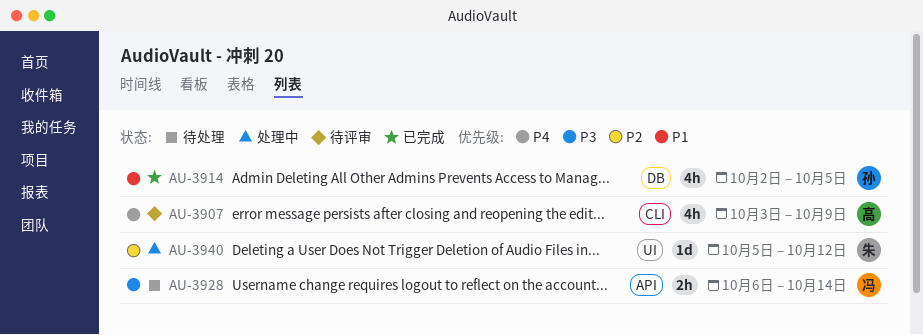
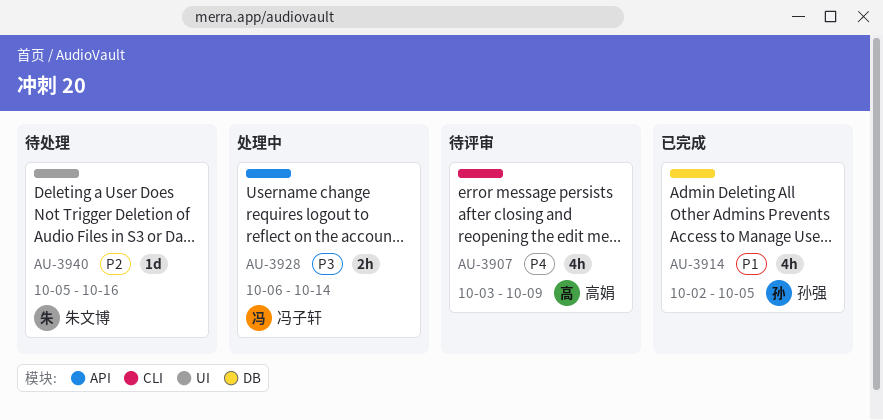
AU-3928, status: 待处理 -> 处理中
AU-3940, status: 处理中 -> 待处理
AU-3940, due: Oct 12 -> Oct 16

